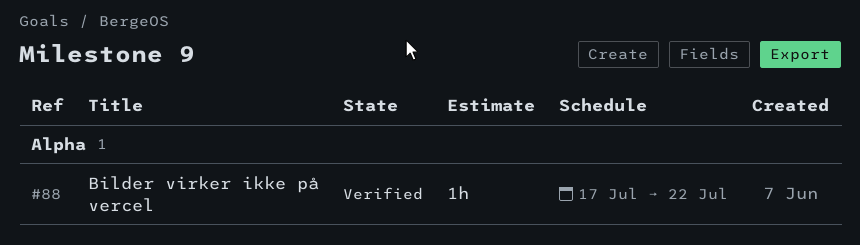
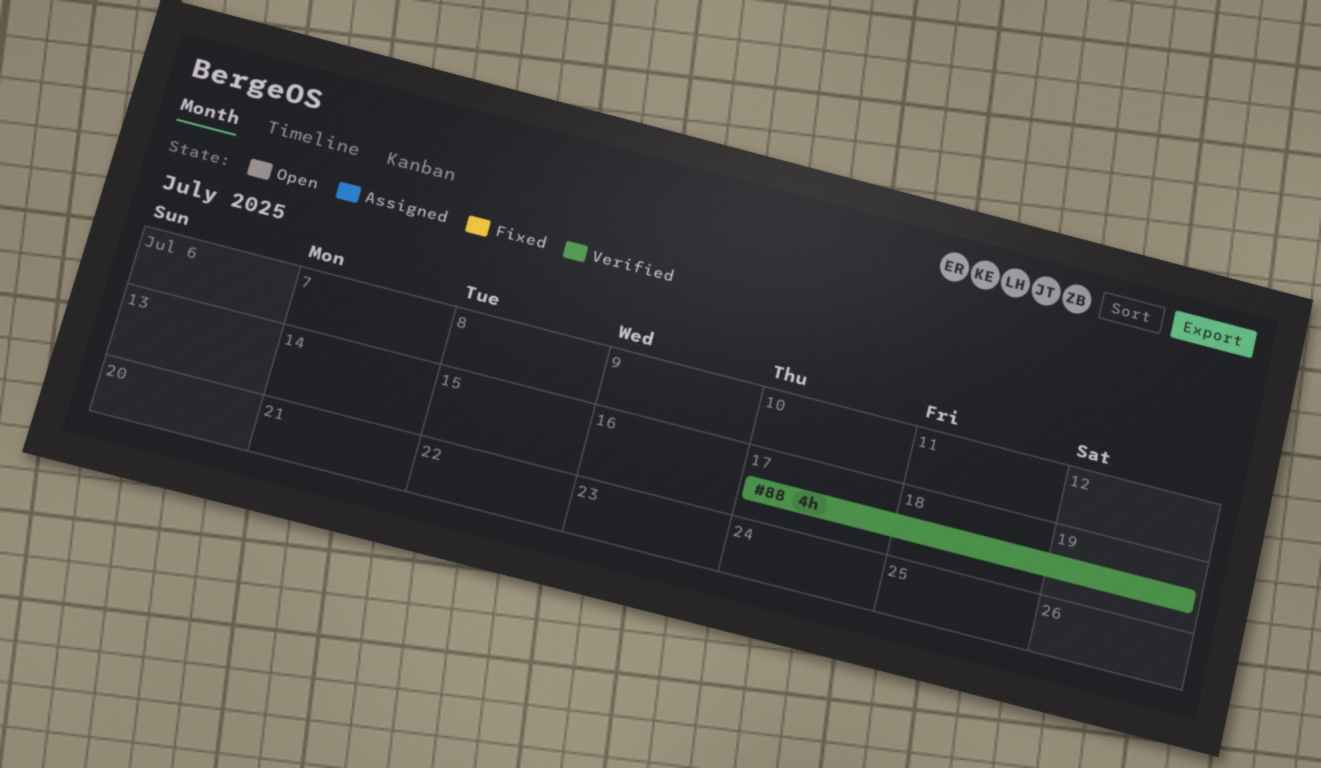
#88, estimate: 1h -> 4h
#88, due: Jul 22 -> Jul 19

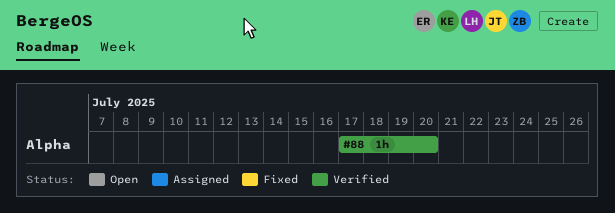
#88, estimate: 4h -> 1h
#88, due: Jul 19 -> Jul 20

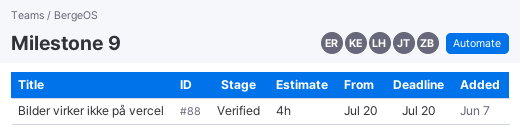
#88, estimate: 1h -> 4h
#88, start: Jul 17 -> Jul 20

